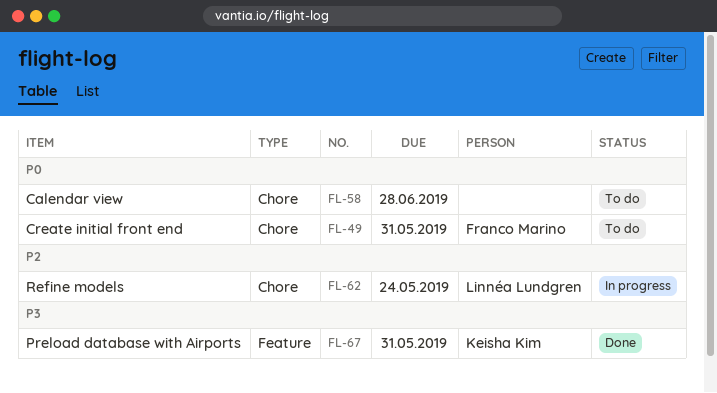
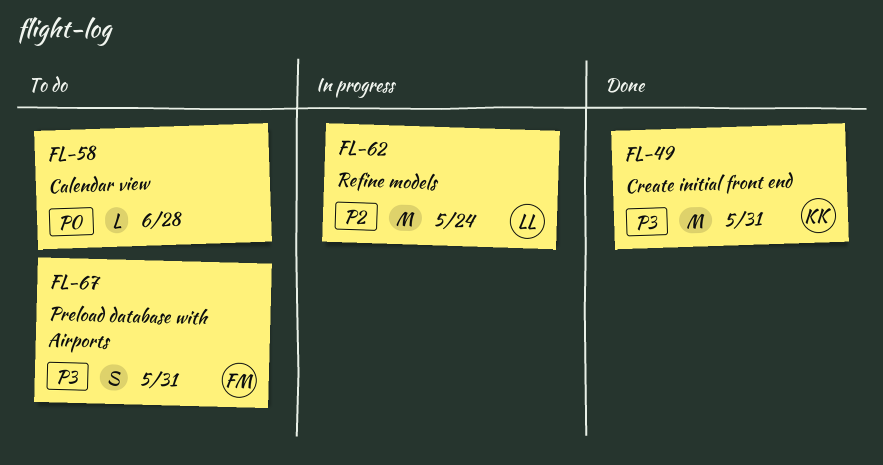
FL-49, status: To do -> Done
FL-49, owner: Franco Marino -> Keisha Kim
FL-49, priority: P0 -> P3
FL-67, status: Done -> To do
FL-67, owner: Keisha Kim -> Franco Marino

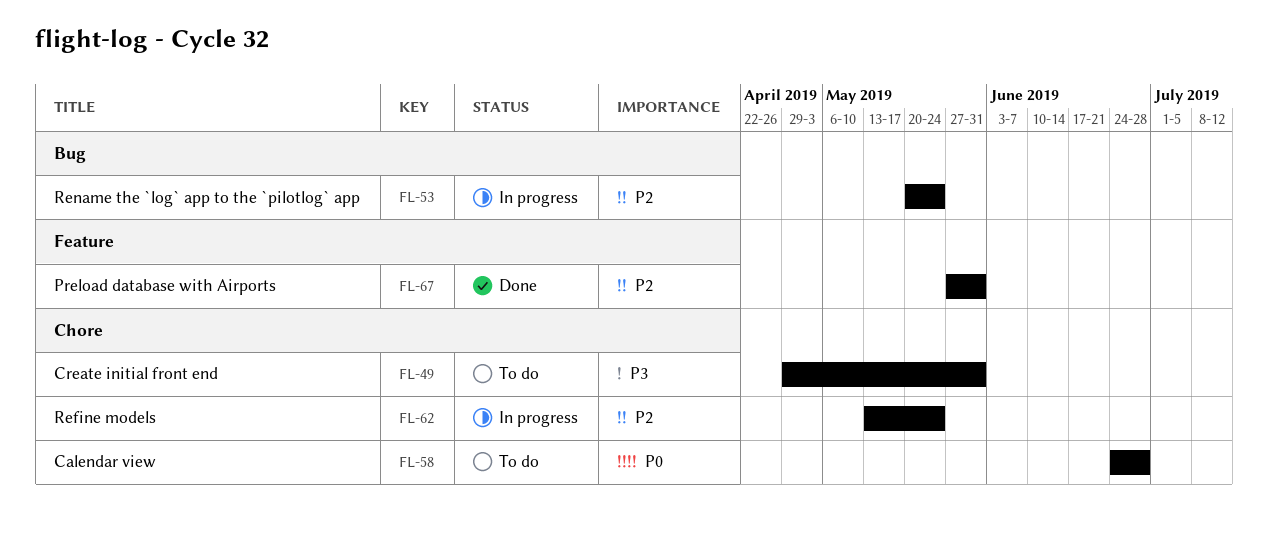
FL-49, status: Done -> To do
FL-53: none -> present
FL-67, status: To do -> Done
FL-67, priority: P3 -> P2

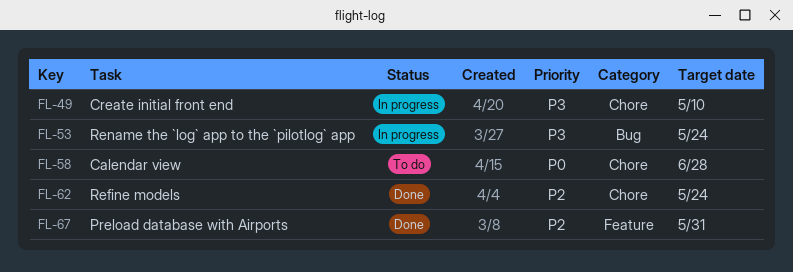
FL-49, status: To do -> In progress
FL-49, due: May 31 -> May 10
FL-53, priority: P2 -> P3
FL-62, status: In progress -> Done

